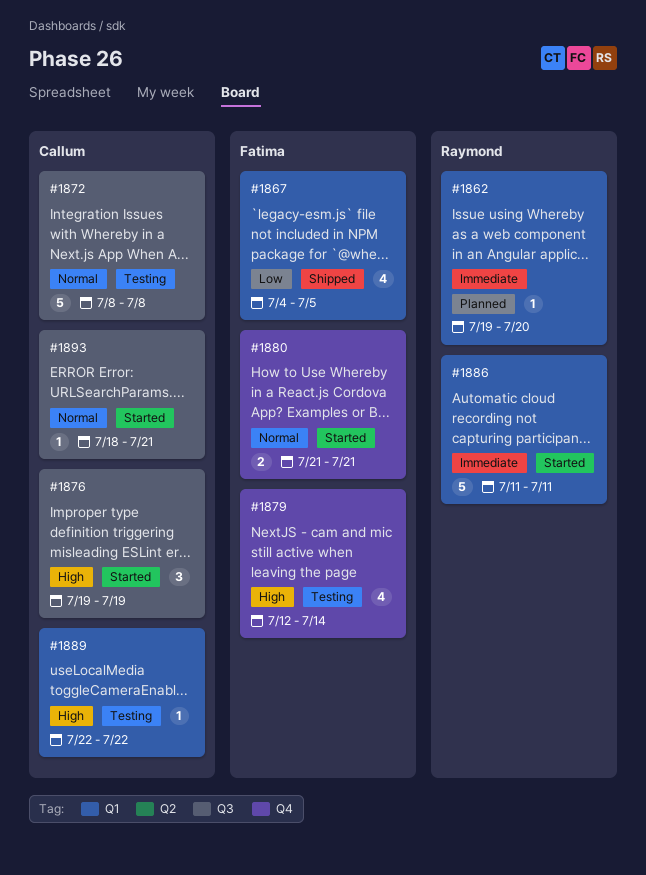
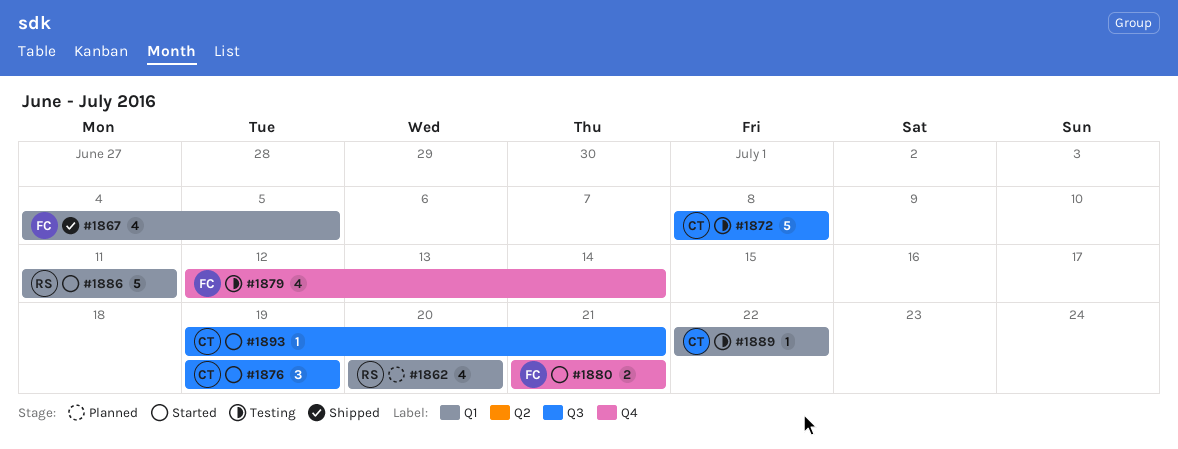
#1862, estimate: 1 -> 4
#1862, start: Jul 19 -> Jul 20
#1893, start: Jul 18 -> Jul 19

